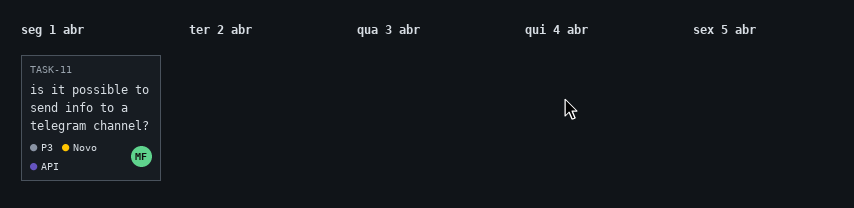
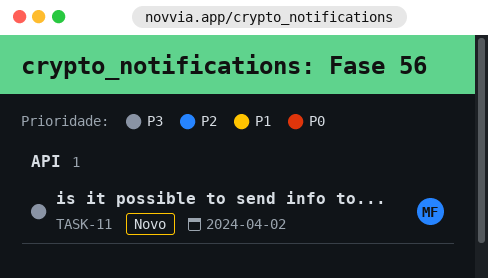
TASK-11, due: Apr 1 -> Apr 2

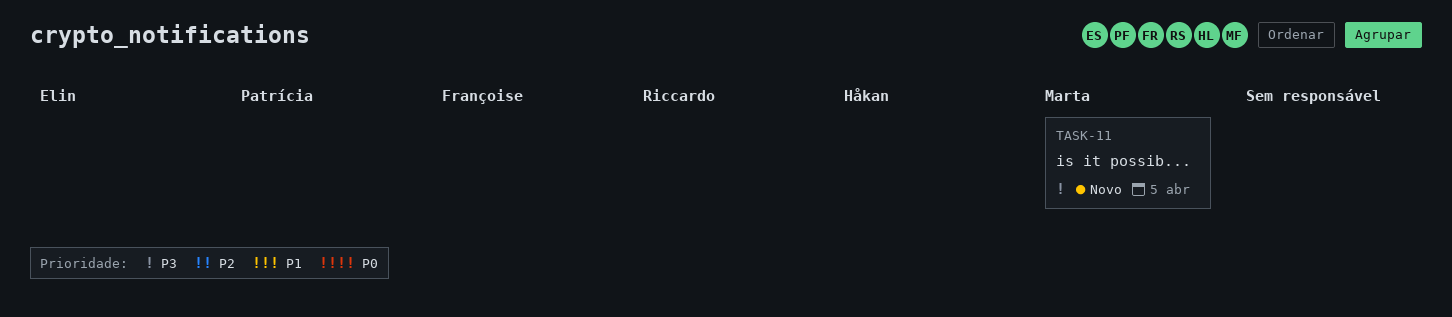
TASK-11, due: Apr 2 -> Apr 5

